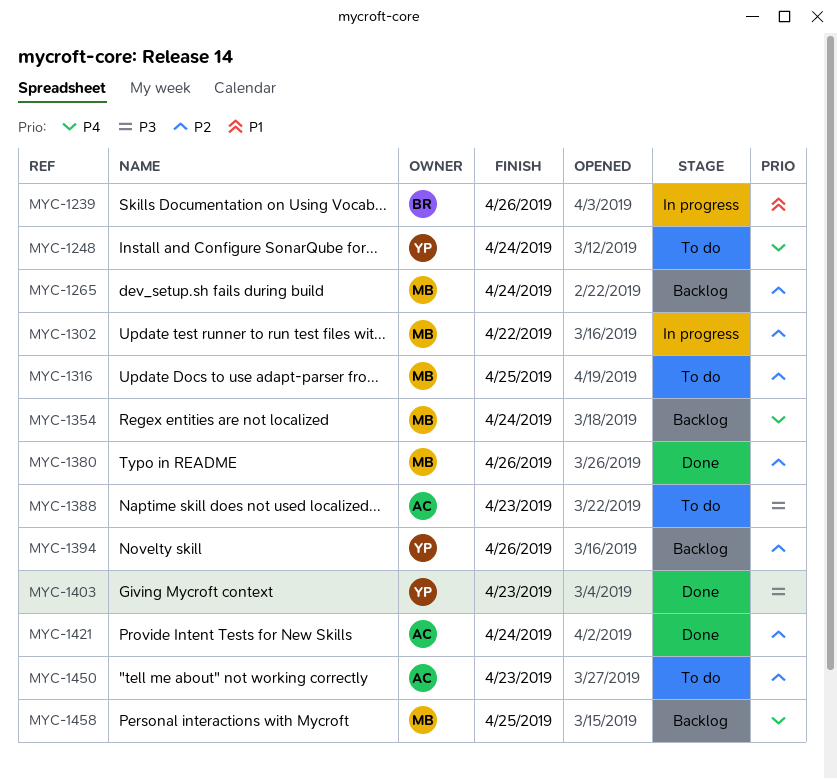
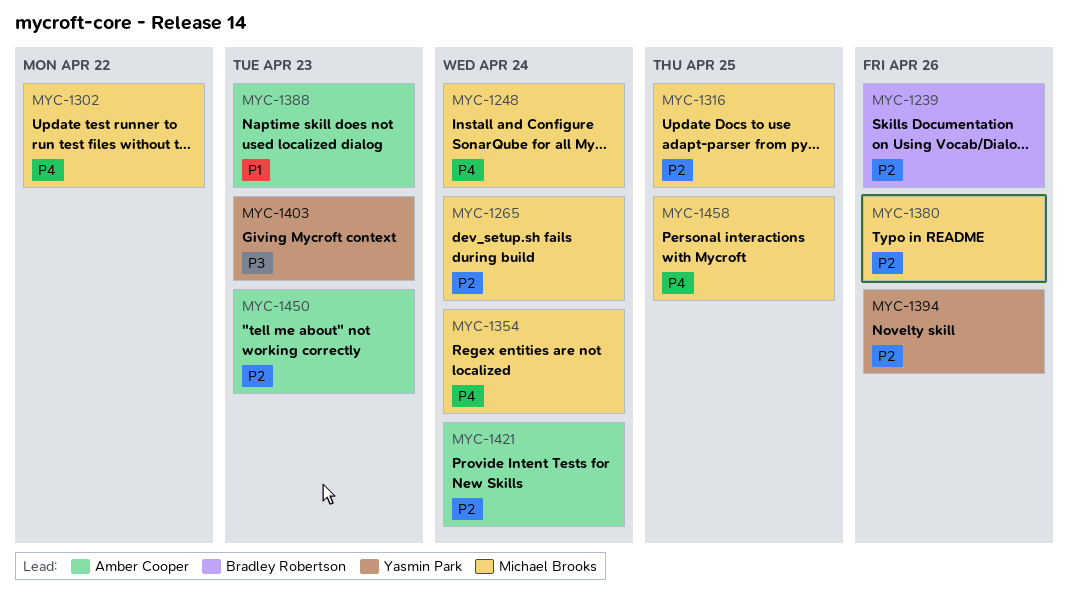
MYC-1239, priority: P1 -> P2
MYC-1248, owner: Yasmin Park -> Michael Brooks
MYC-1302, priority: P2 -> P4
MYC-1388, priority: P3 -> P1

